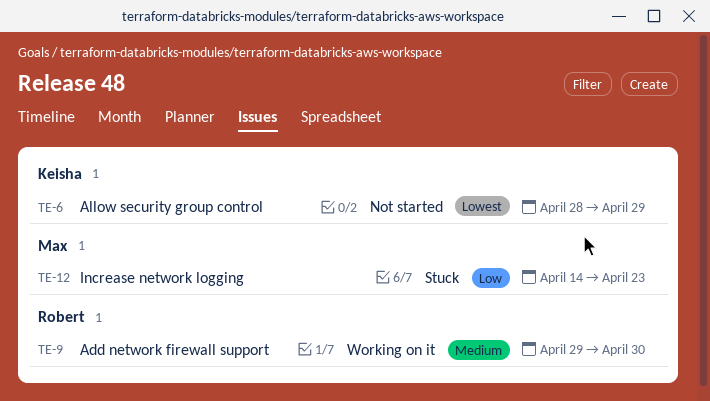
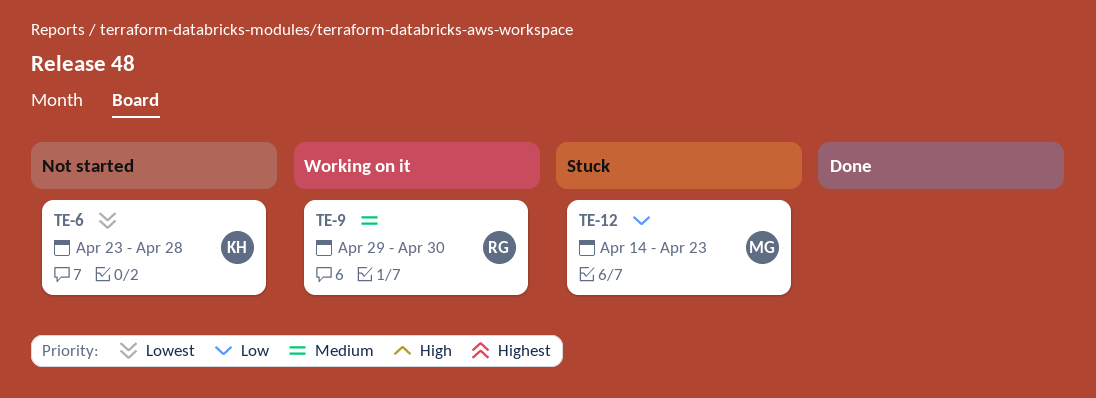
TE-6, start: Apr 28 -> Apr 23
TE-6, due: Apr 29 -> Apr 28

